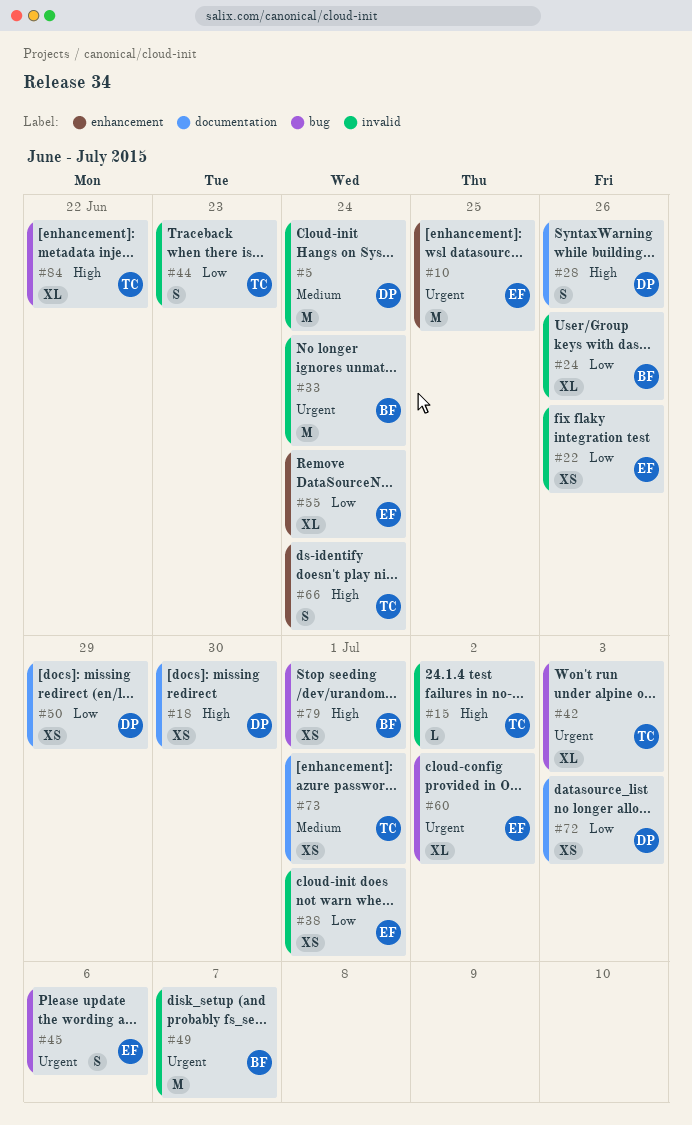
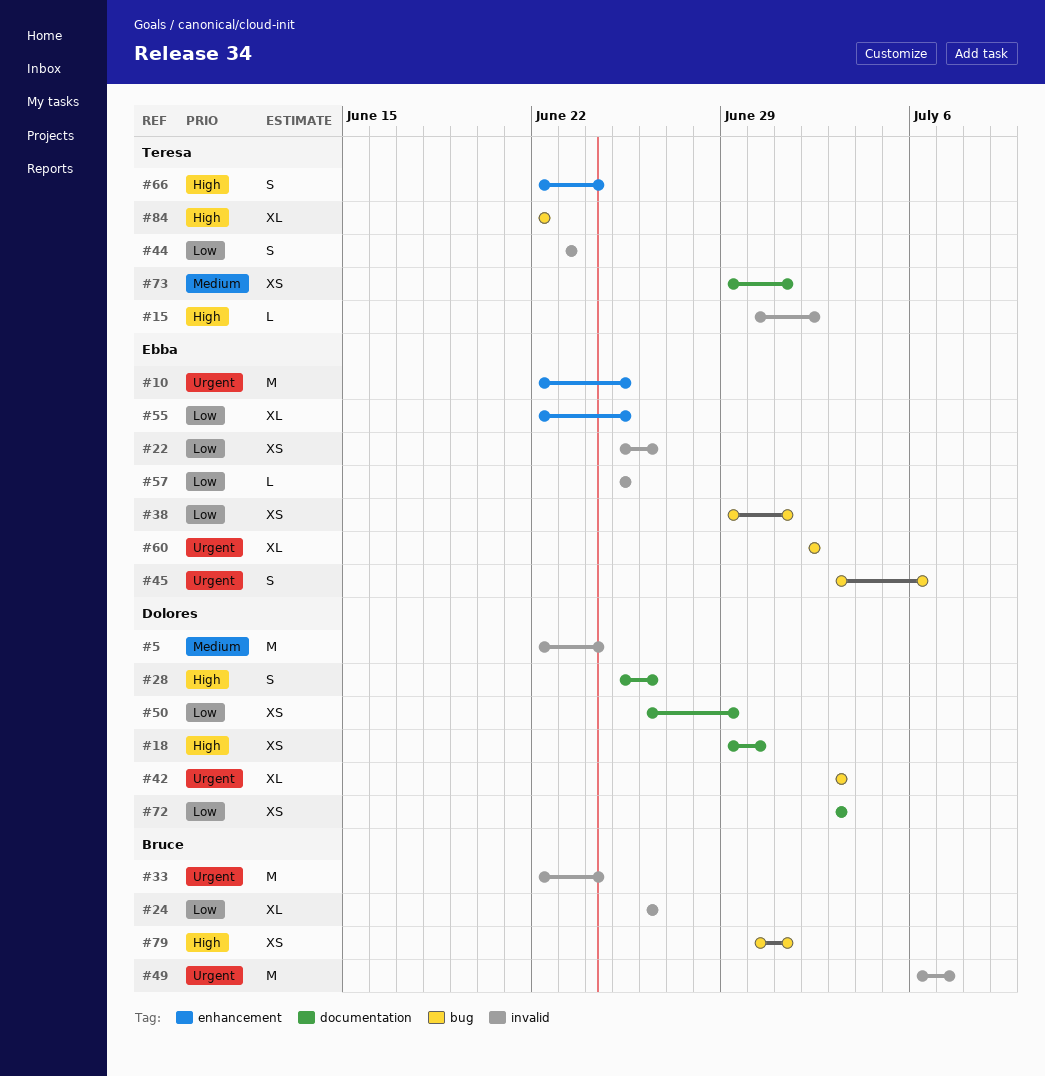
#38, label: invalid -> bug
#42, owner: Teresa -> Dolores
#55, due: Jun 24 -> Jun 25
#57: none -> present

